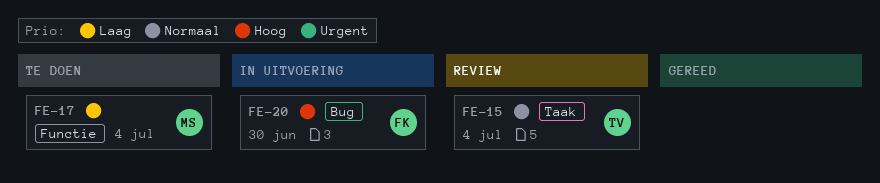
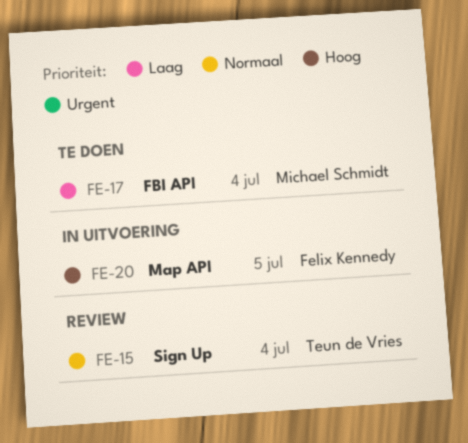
FE-20, due: Jun 30 -> Jul 5

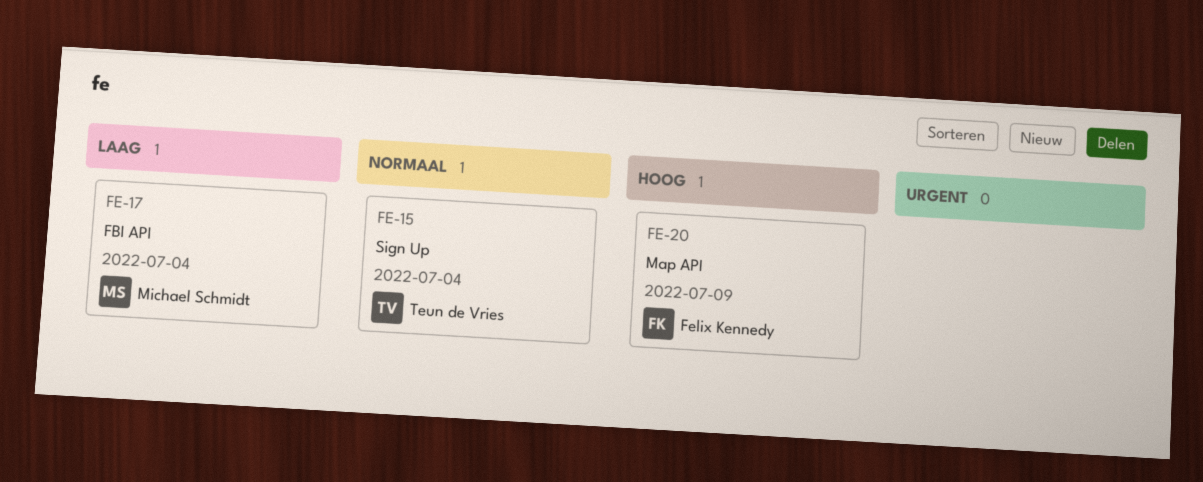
FE-20, due: Jul 5 -> Jul 9

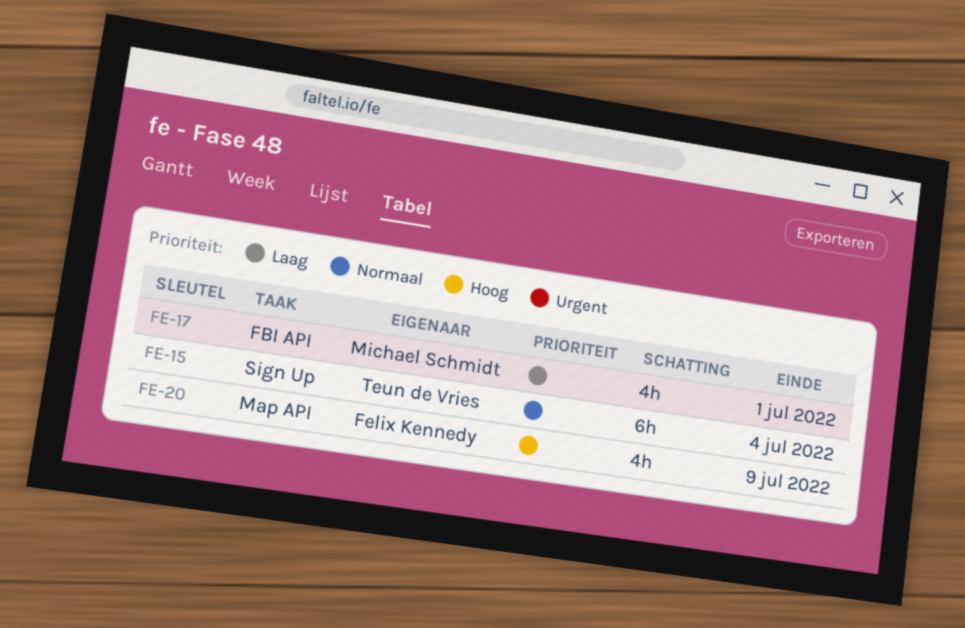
FE-17, due: Jul 4 -> Jul 1

